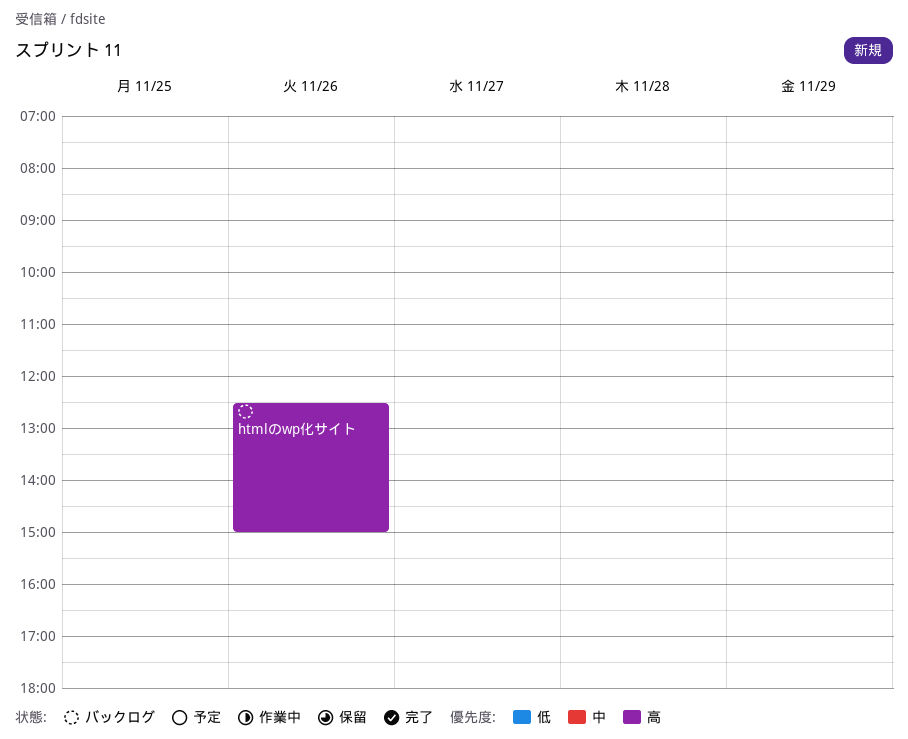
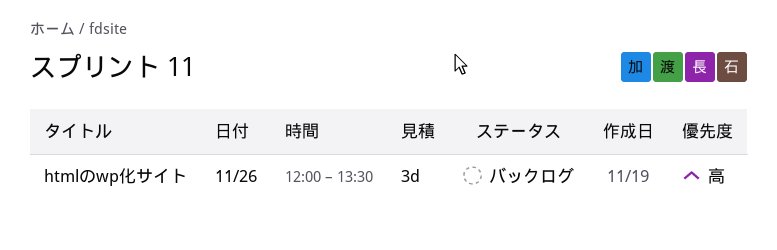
htmlのwp化サイト, begins: 12:30 -> 12:00
htmlのwp化サイト, ends: 15:00 -> 13:30

